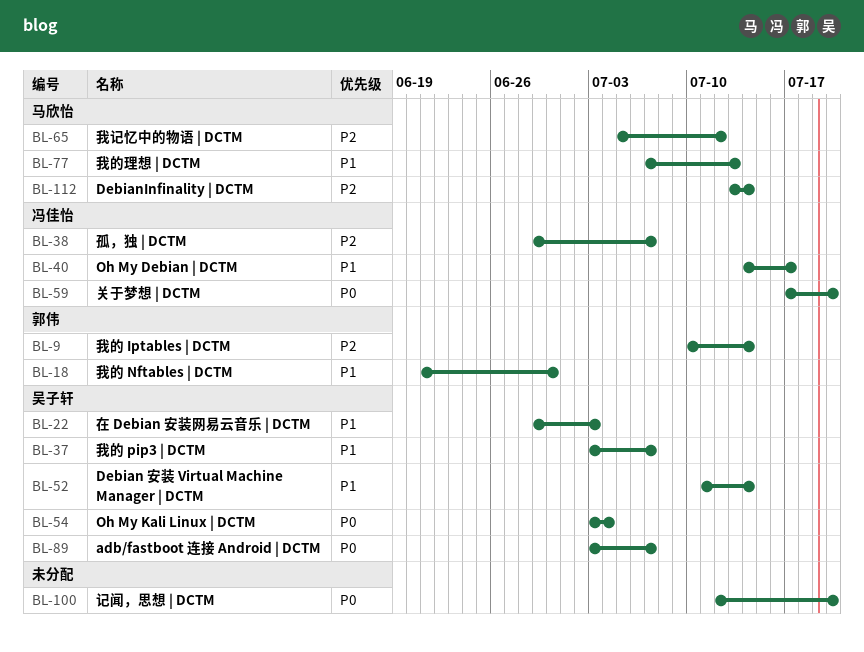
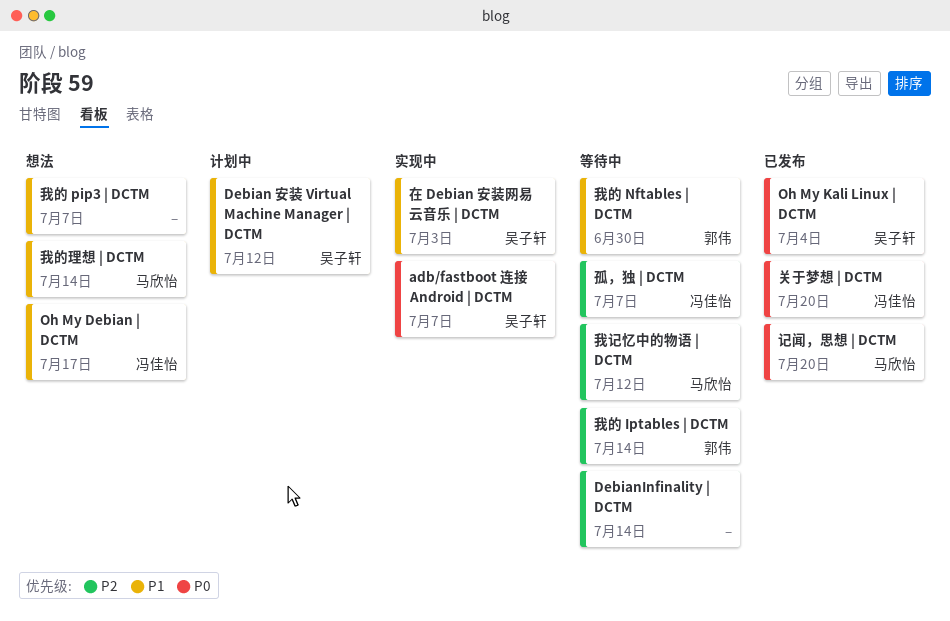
Debian 安装 Virtual Machine Manager | DCTM, due: Jul 14 -> Jul 12
DebianInfinality | DCTM, owner: 马欣怡 -> none
我的 pip3 | DCTM, owner: 吴子轩 -> none
我的理想 | DCTM, due: Jul 13 -> Jul 14
记闻，思想 | DCTM, owner: none -> 马欣怡

